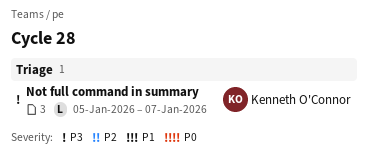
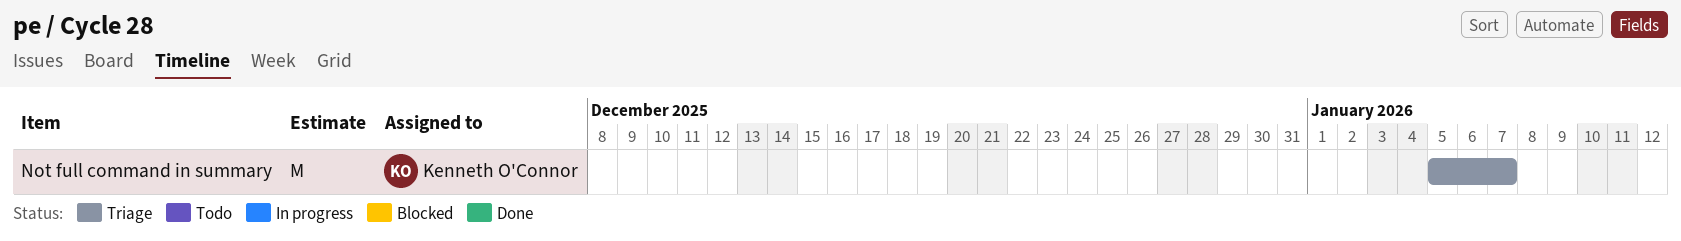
Not full command in summary, estimate: L -> M

